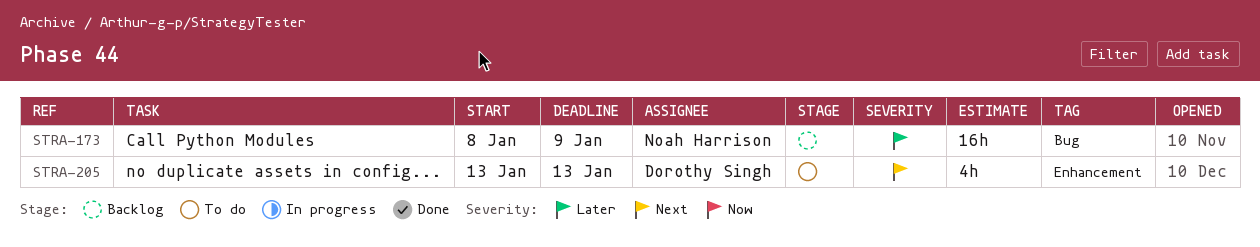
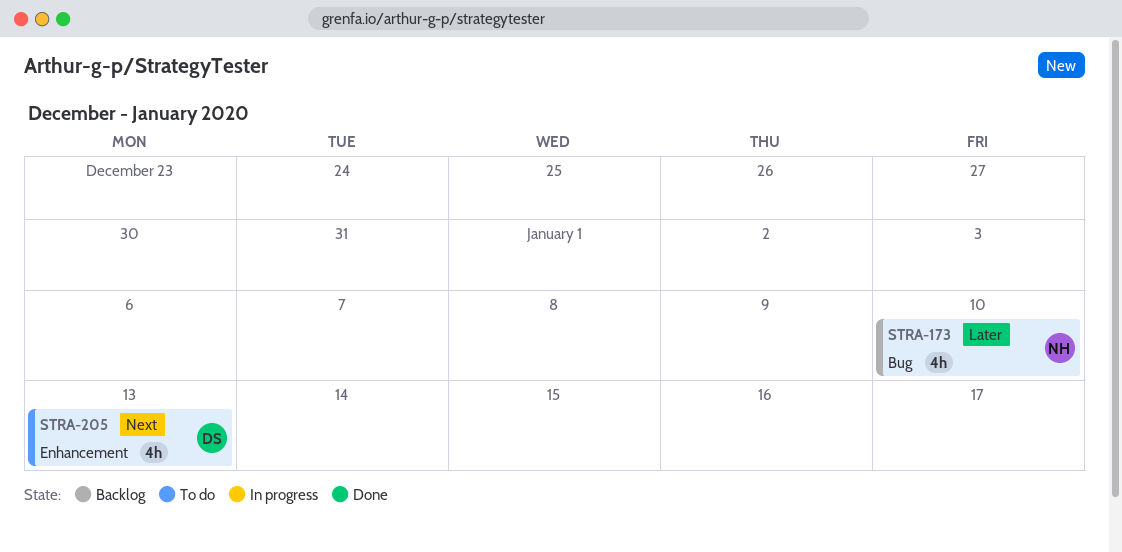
STRA-173, estimate: 16h -> 4h
STRA-173, due: Jan 9 -> Jan 10

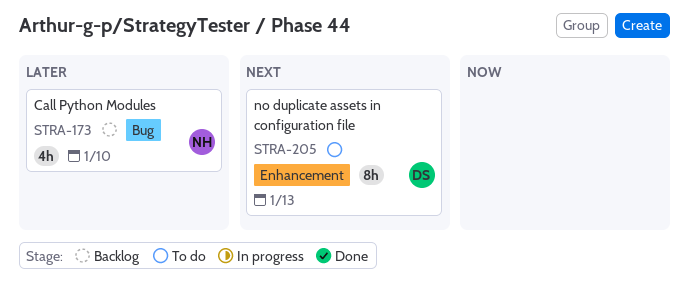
STRA-205, estimate: 4h -> 8h

